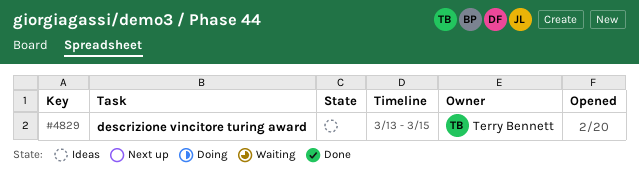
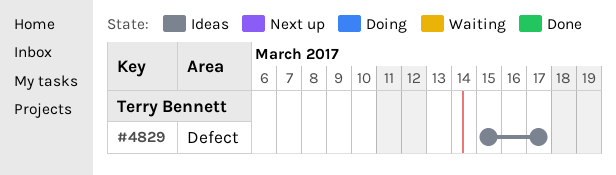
#4829, start: Mar 13 -> Mar 15
#4829, due: Mar 15 -> Mar 17

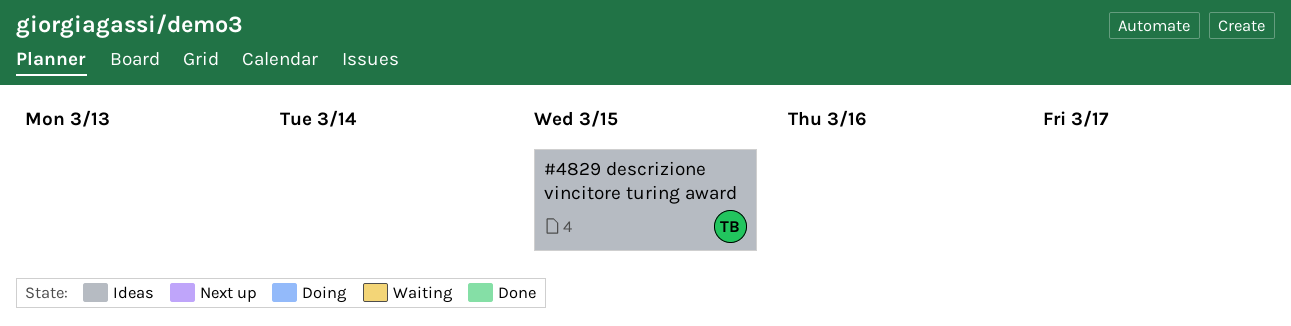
#4829, due: Mar 17 -> Mar 15

